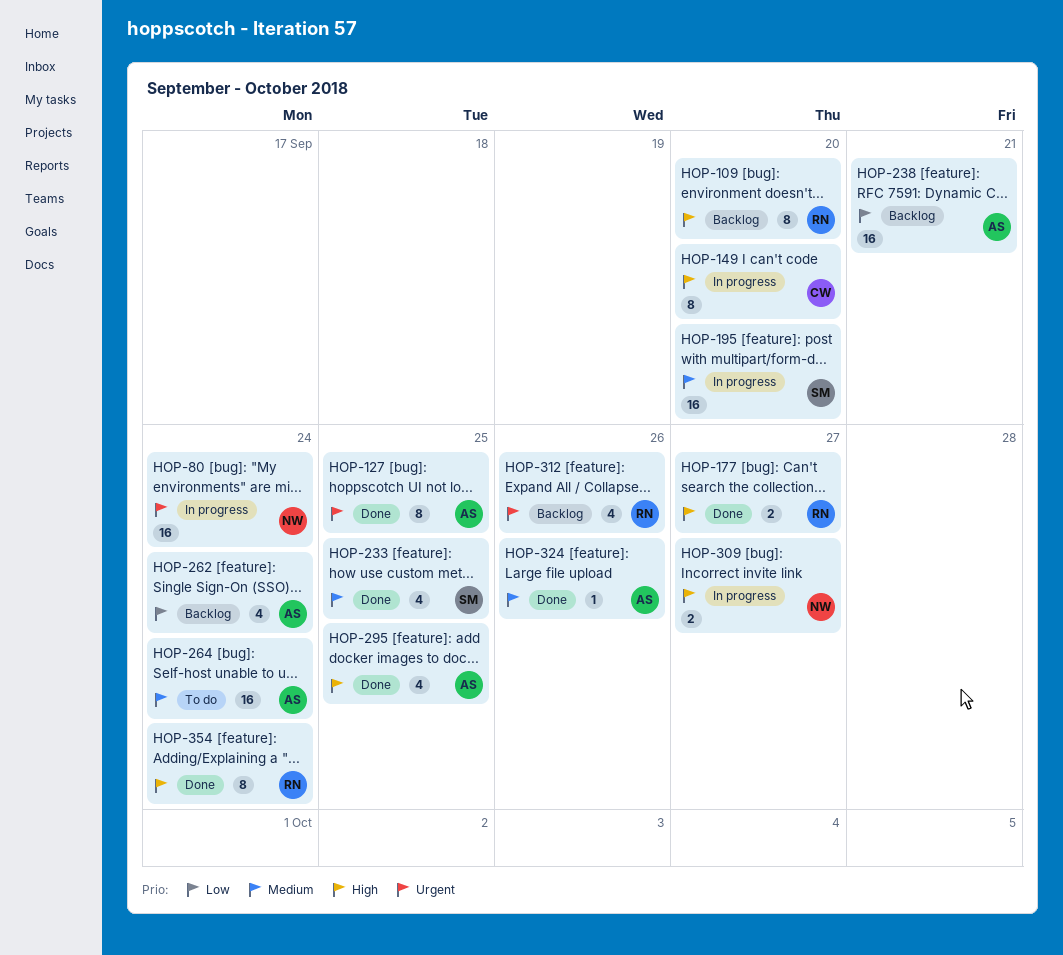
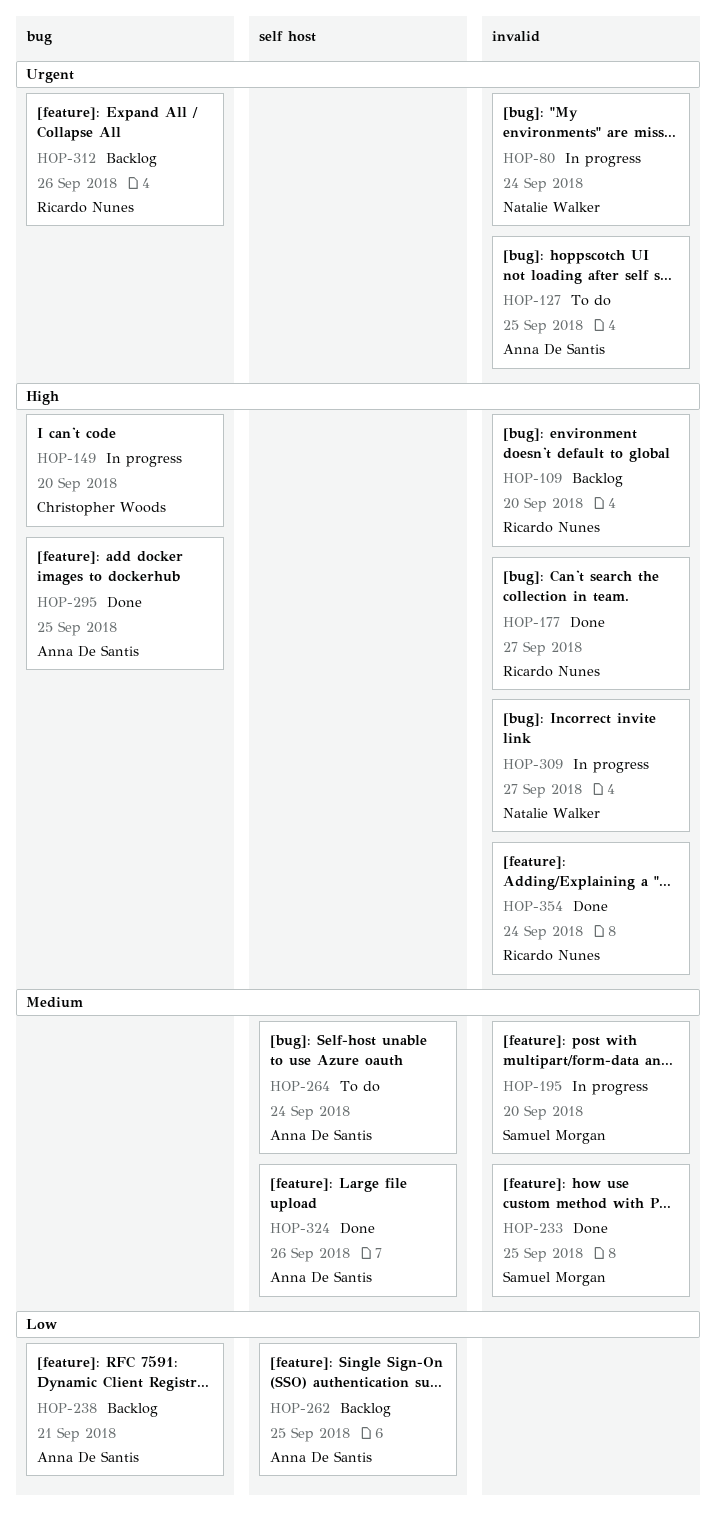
HOP-127, status: Done -> To do
HOP-262, due: Sep 24 -> Sep 25

